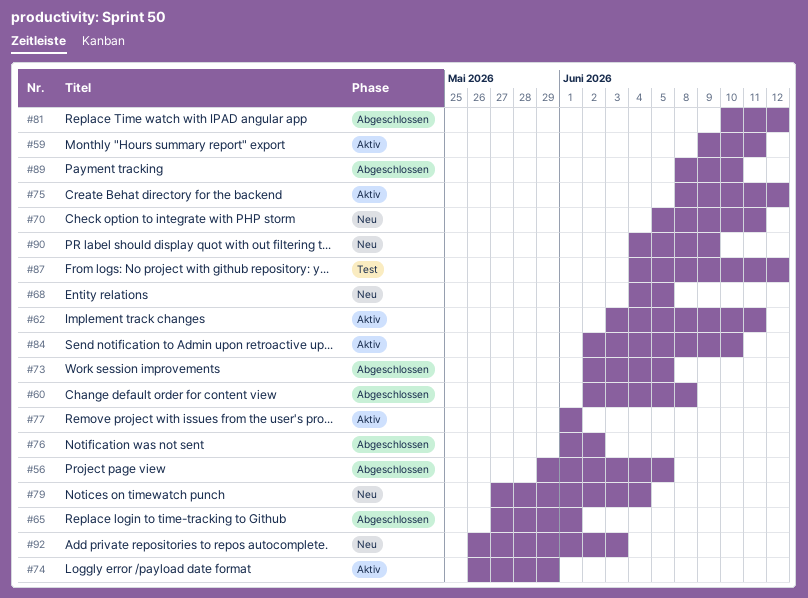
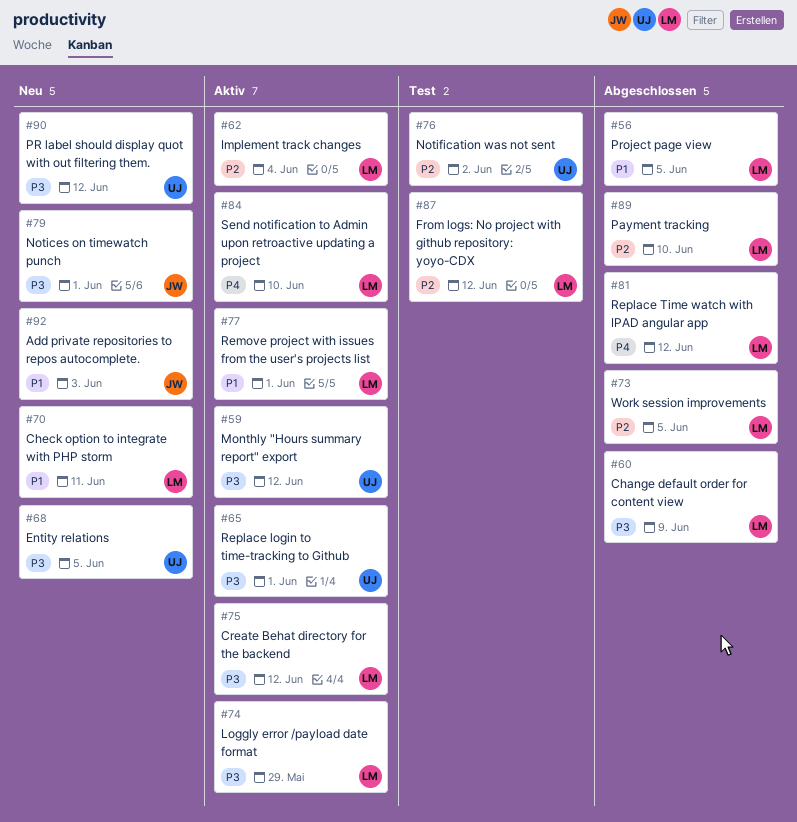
#59, due: Jun 11 -> Jun 12
#60, due: Jun 8 -> Jun 9
#62, due: Jun 11 -> Jun 4
#65, status: Abgeschlossen -> Aktiv
#76, status: Abgeschlossen -> Test
#79, due: Jun 4 -> Jun 1
#90, due: Jun 9 -> Jun 12

